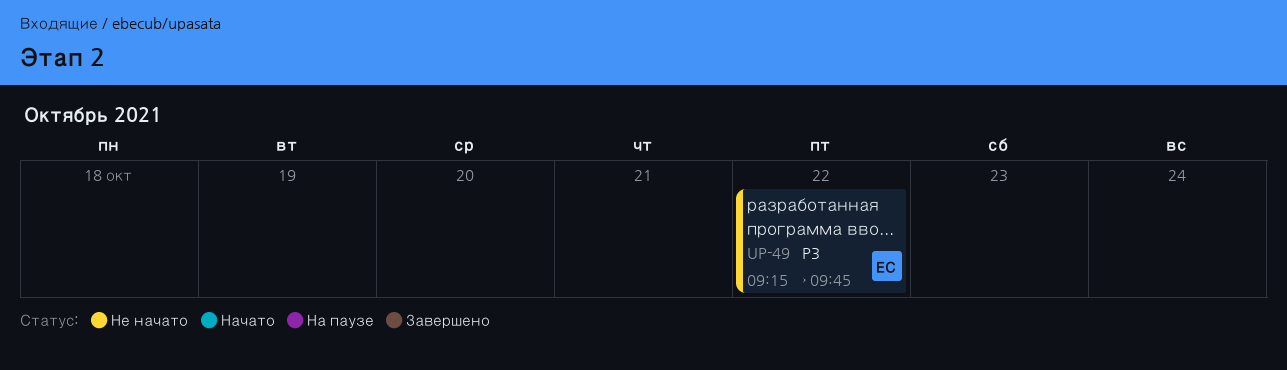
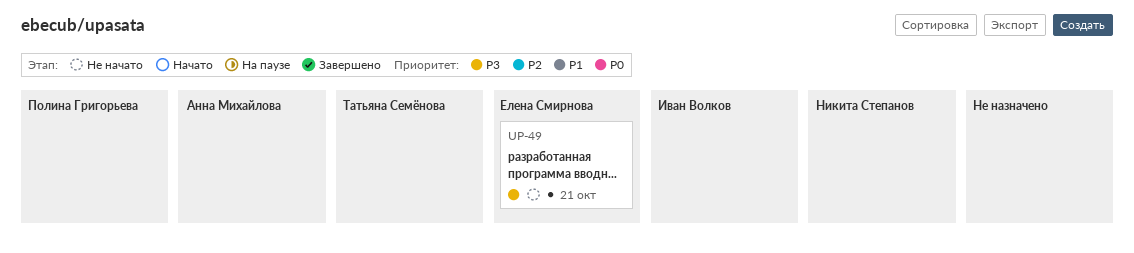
UP-49, day: Oct 22 -> Oct 21

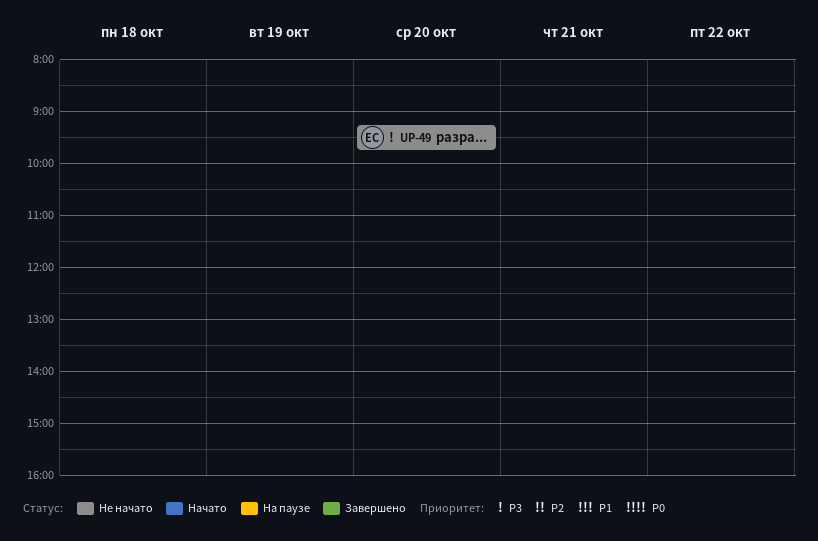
UP-49, day: Oct 21 -> Oct 20

